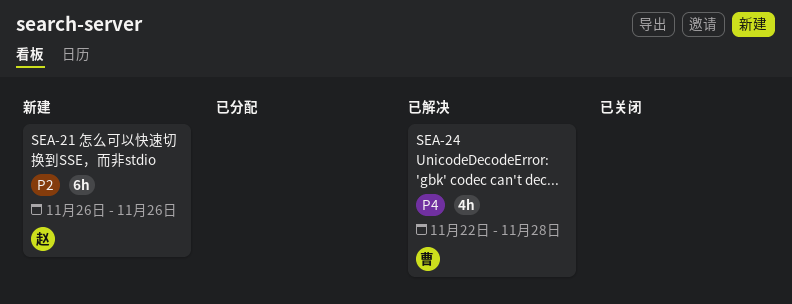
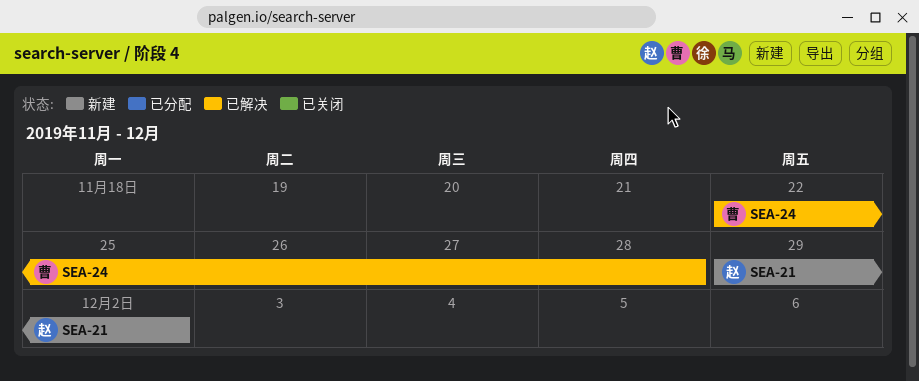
SEA-21, start: Nov 26 -> Nov 29
SEA-21, due: Nov 26 -> Dec 2

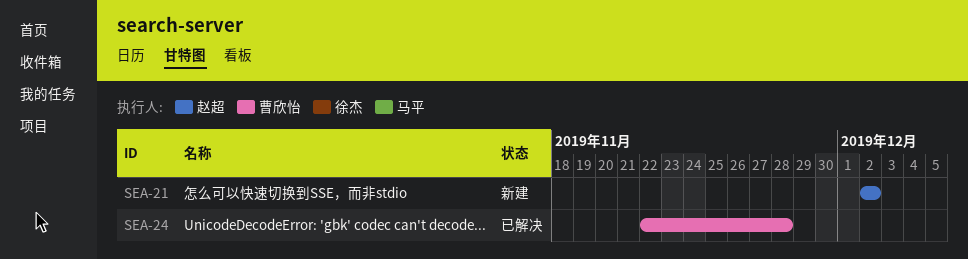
SEA-21, start: Nov 29 -> Dec 2

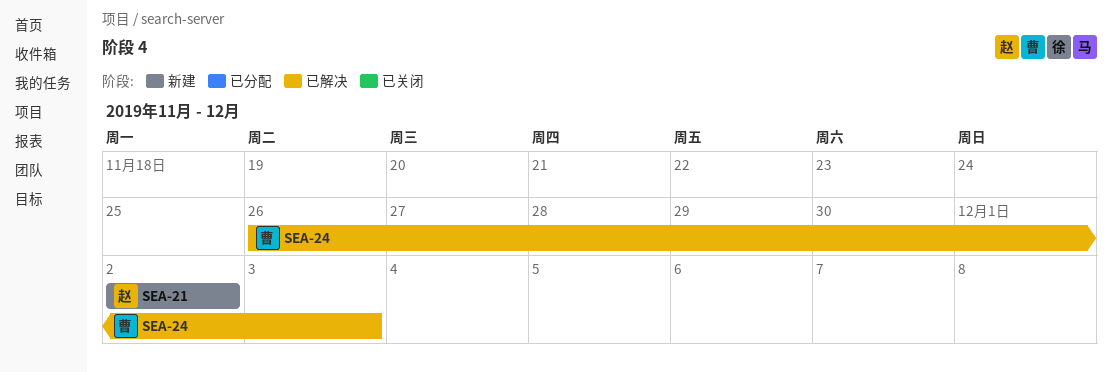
SEA-24, start: Nov 22 -> Nov 26
SEA-24, due: Nov 28 -> Dec 3

